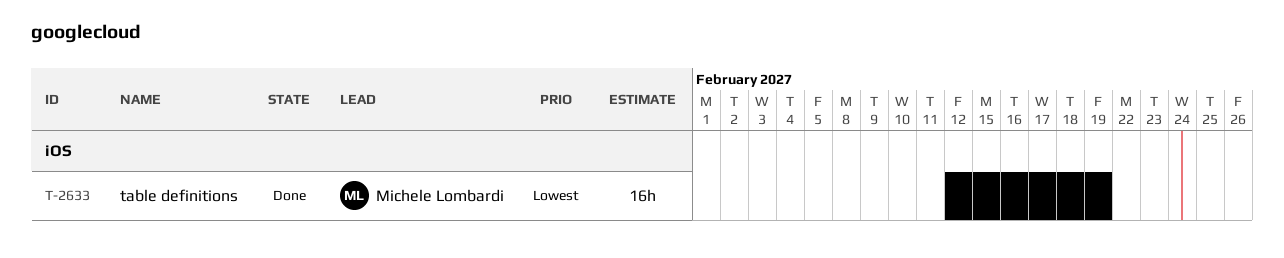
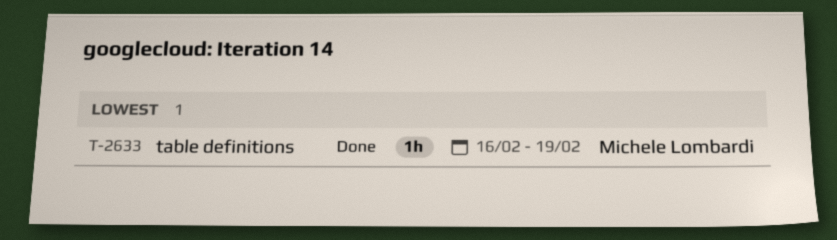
T-2633, estimate: 16h -> 1h
T-2633, start: Feb 12 -> Feb 16

